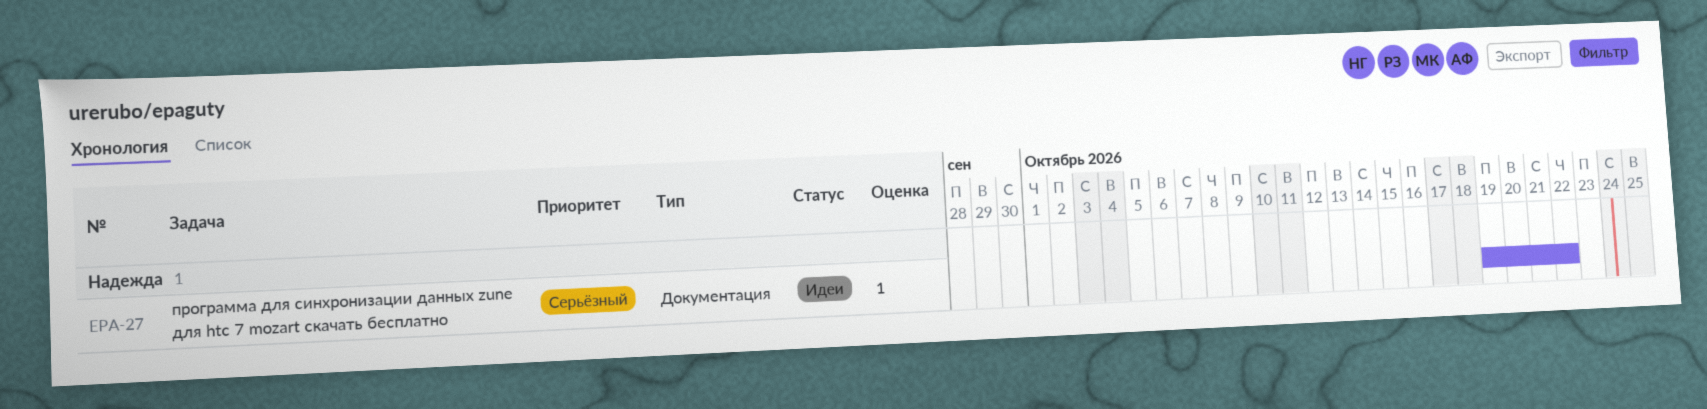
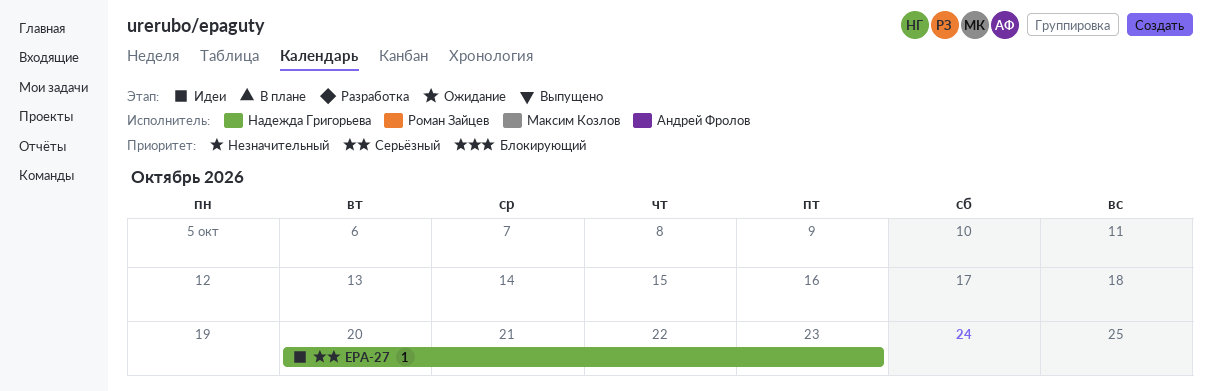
EPA-27, start: Oct 19 -> Oct 20
EPA-27, due: Oct 22 -> Oct 23

